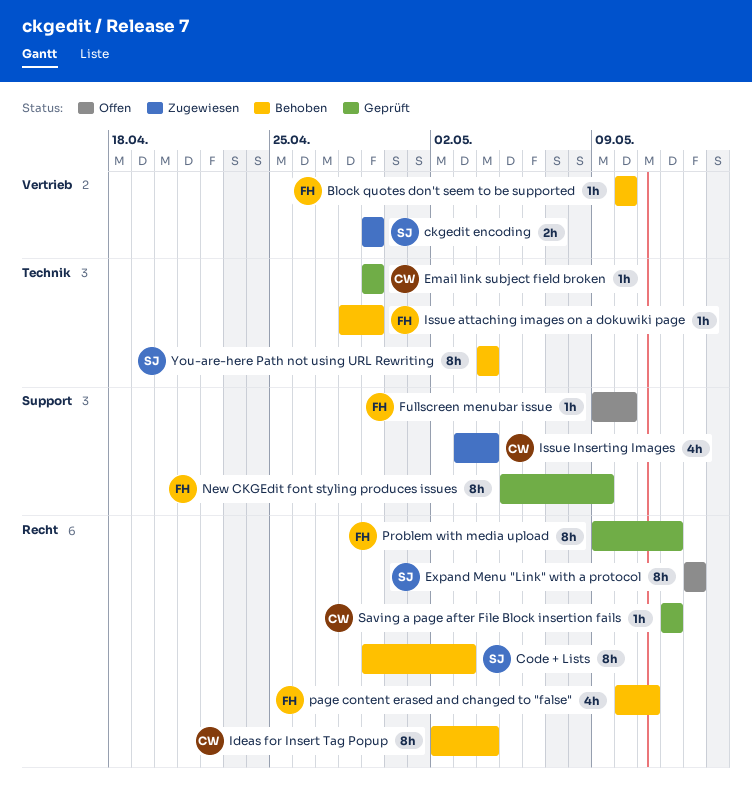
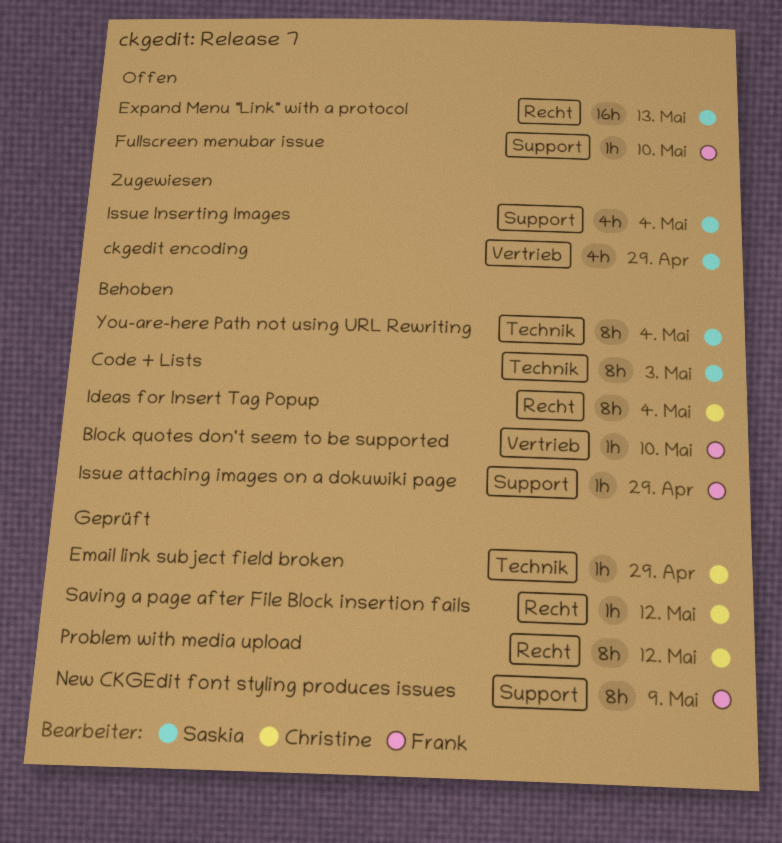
ckgedit encoding, estimate: 2h -> 4h
Code + Lists, label: Recht -> Technik
Expand Menu "Link" with a protocol, estimate: 8h -> 16h
Issue attaching images on a dokuwiki page, label: Technik -> Support
Issue Inserting Images, owner: Christine -> Saskia
page content erased and changed to "false": present -> none
Problem with media upload, owner: Frank -> Christine

